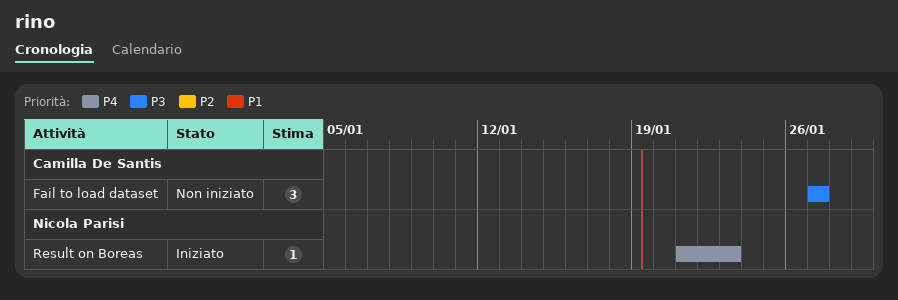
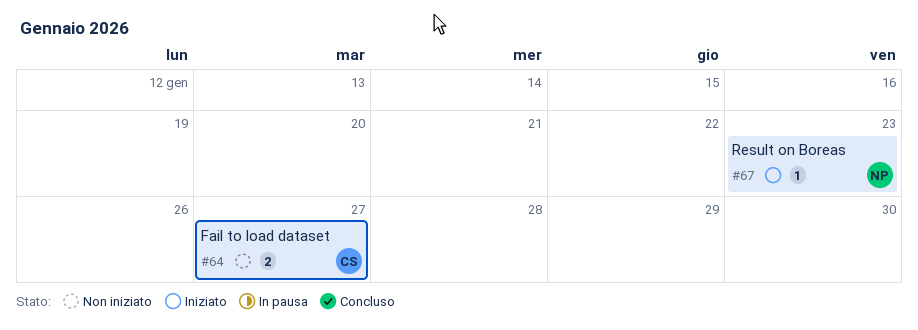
Fail to load dataset, estimate: 3 -> 2

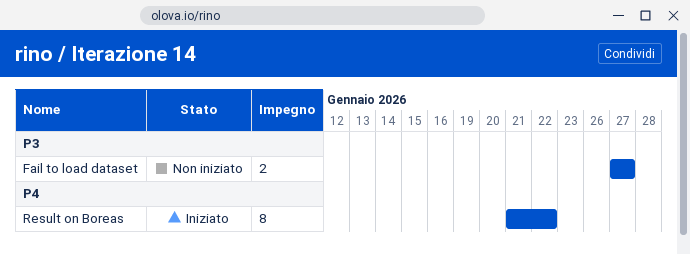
Result on Boreas, estimate: 1 -> 8
Result on Boreas, due: Jan 23 -> Jan 22

